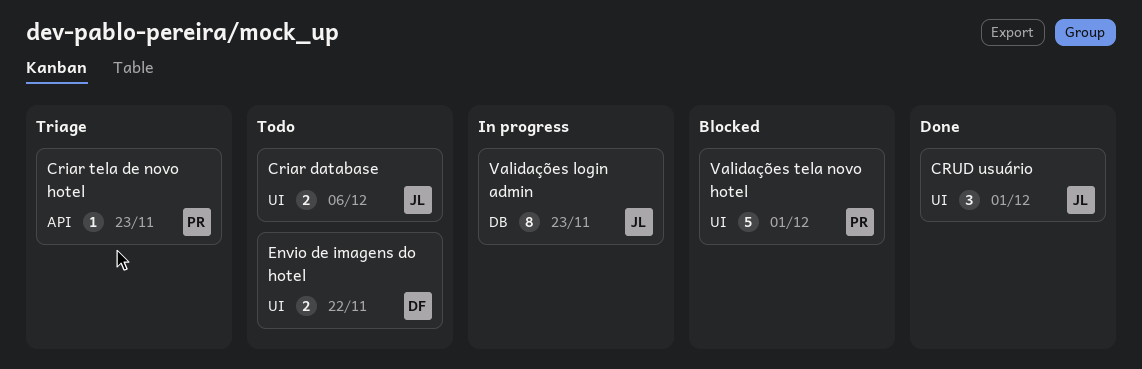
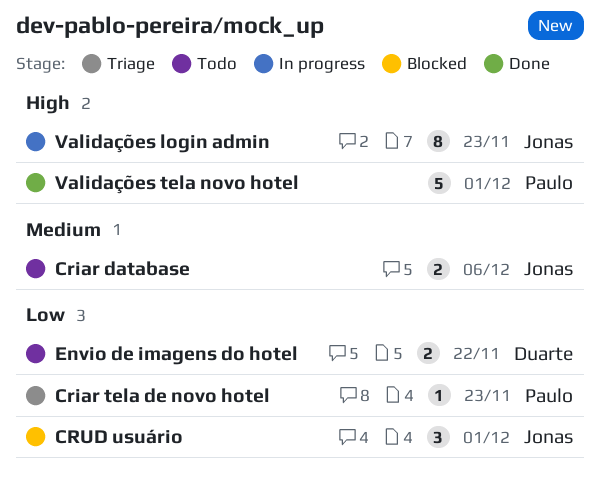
CRUD usuário, status: Done -> Blocked
Validações tela novo hotel, status: Blocked -> Done

